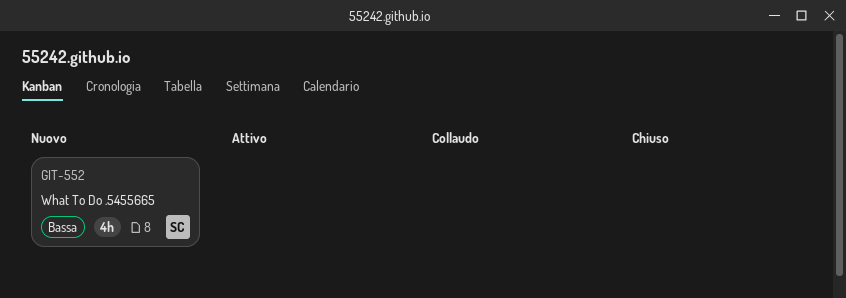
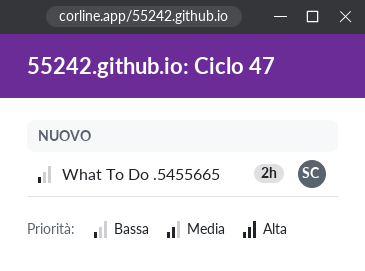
What To Do .5455665, estimate: 4h -> 2h

